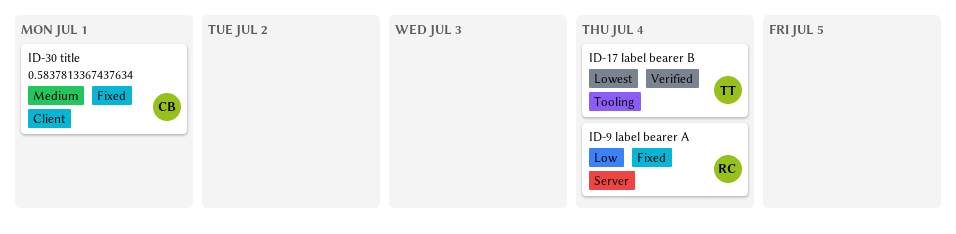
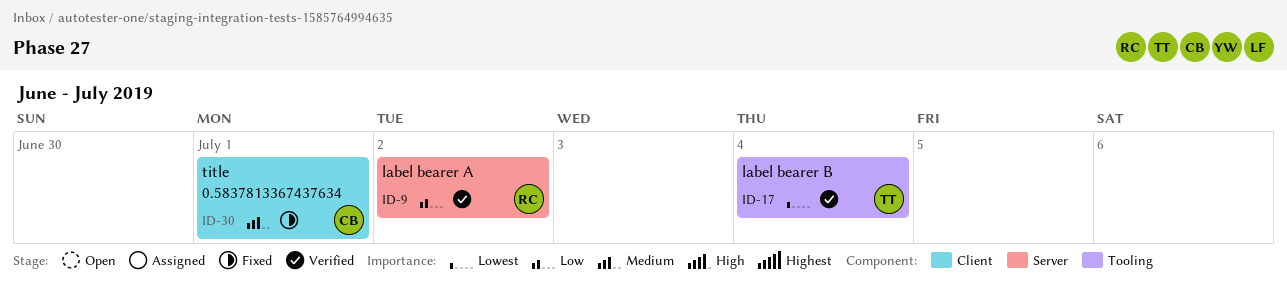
ID-9, status: Fixed -> Verified
ID-9, due: Jul 4 -> Jul 2

